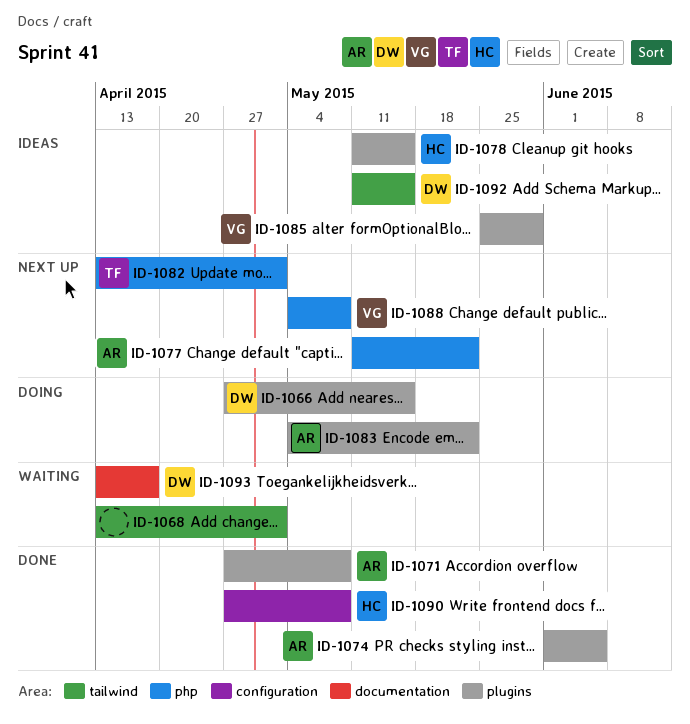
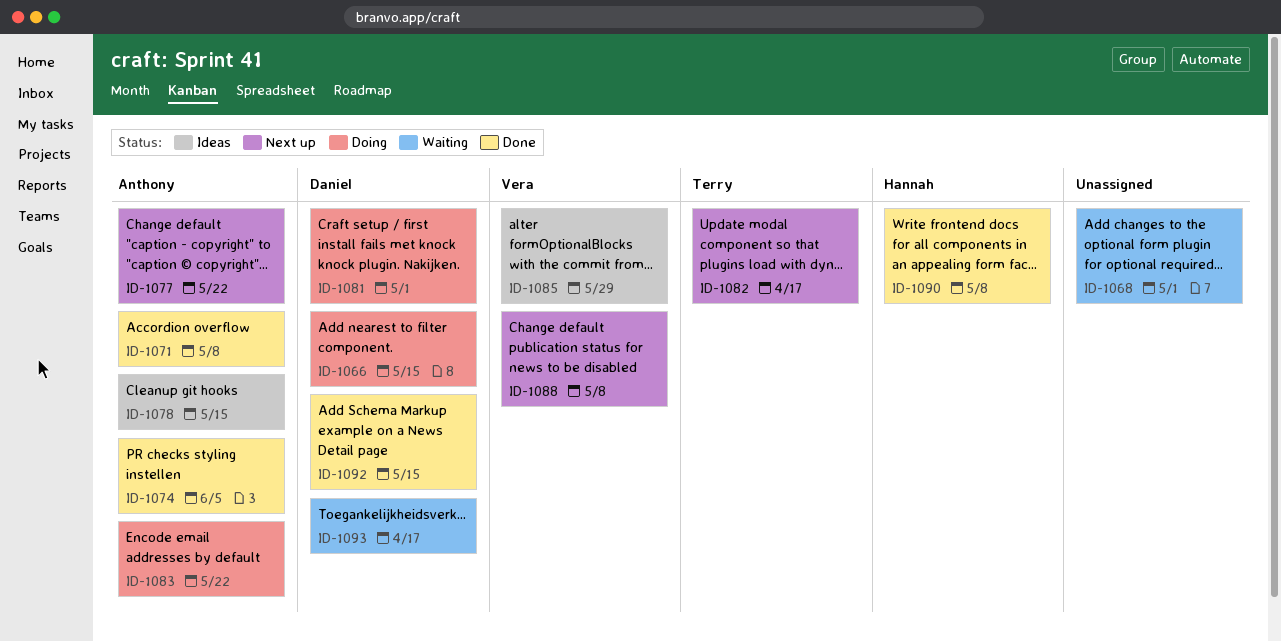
ID-1078, owner: Hannah -> Anthony
ID-1081: none -> present
ID-1082, due: May 1 -> Apr 17
ID-1092, status: Ideas -> Done

